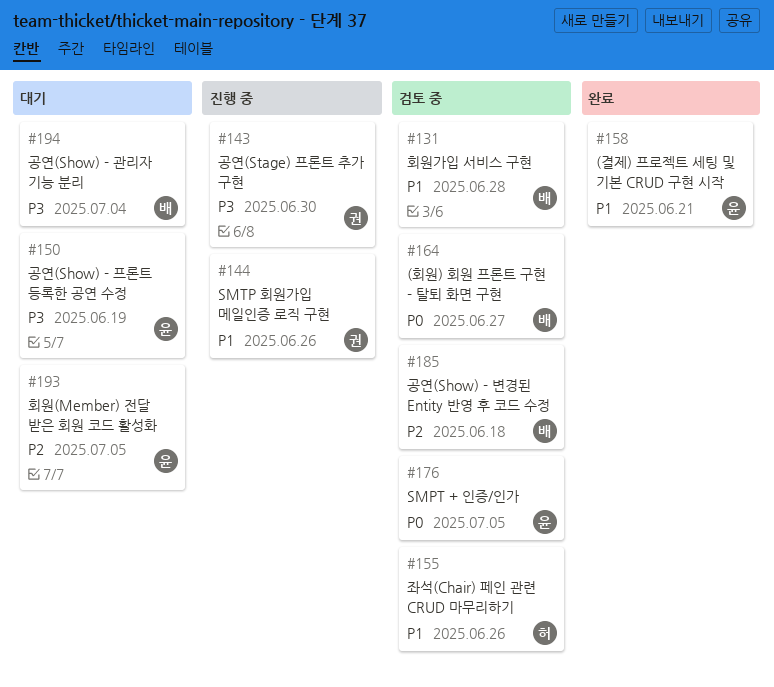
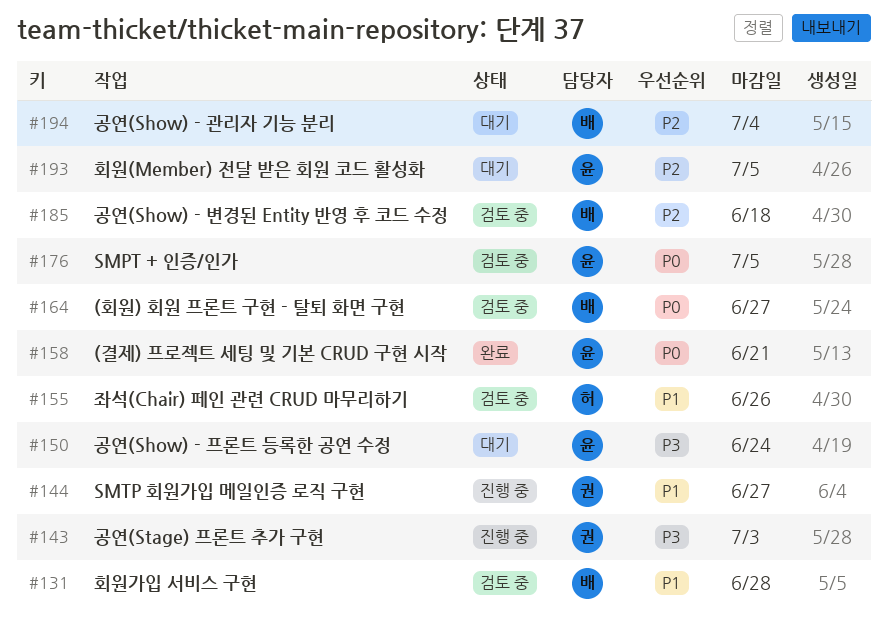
#143, due: Jun 30 -> Jul 3
#144, due: Jun 26 -> Jun 27
#150, due: Jun 19 -> Jun 24
#158, priority: P1 -> P0
#194, priority: P3 -> P2

